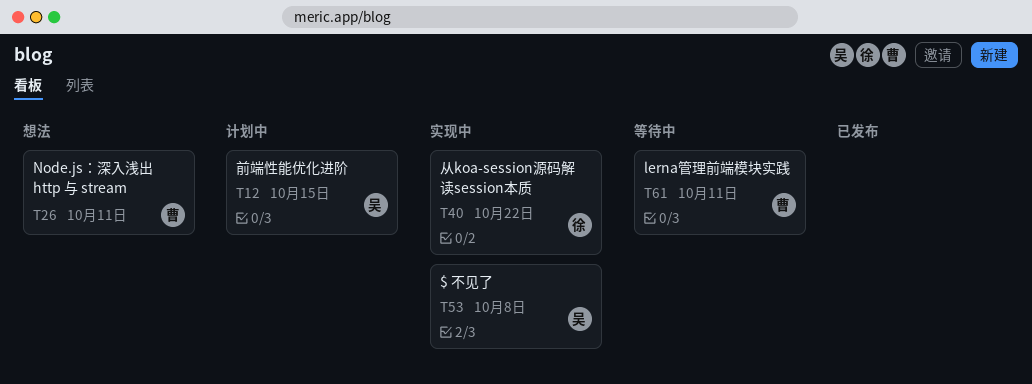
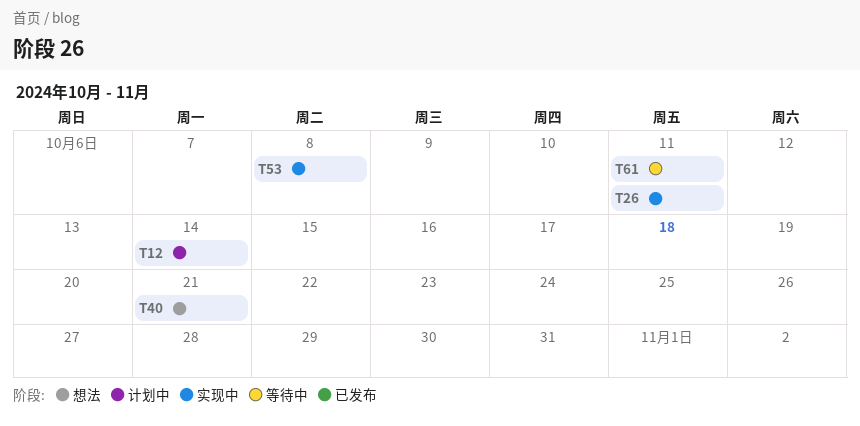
T12, due: Oct 15 -> Oct 14
T26, status: 想法 -> 实现中
T40, status: 实现中 -> 想法
T40, due: Oct 22 -> Oct 21

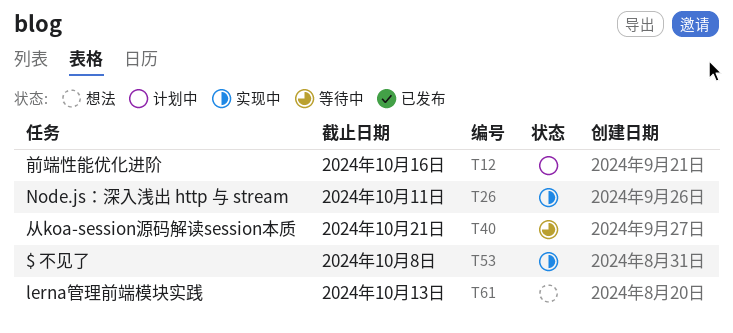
T12, due: Oct 14 -> Oct 16
T40, status: 想法 -> 等待中
T61, status: 等待中 -> 想法
T61, due: Oct 11 -> Oct 13

